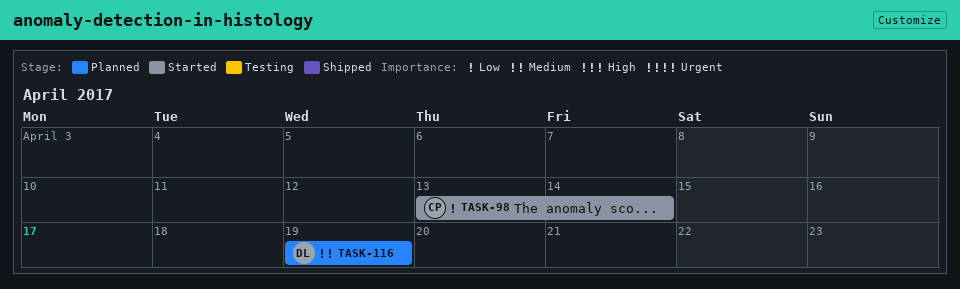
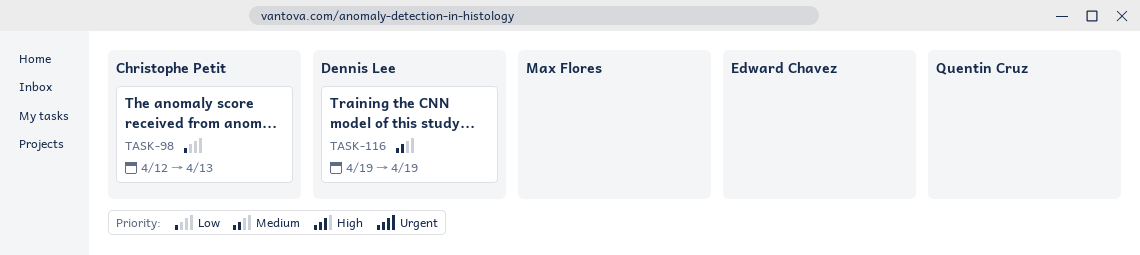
TASK-98, start: Apr 13 -> Apr 12
TASK-98, due: Apr 14 -> Apr 13

